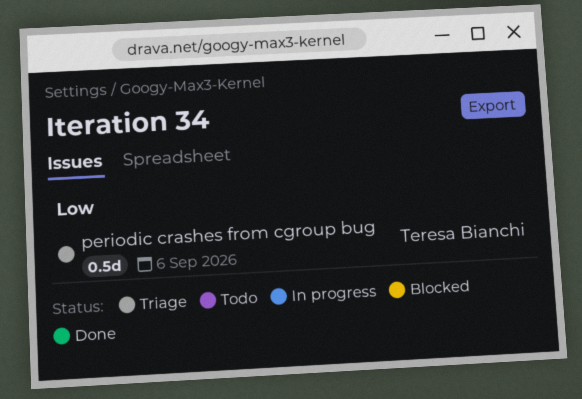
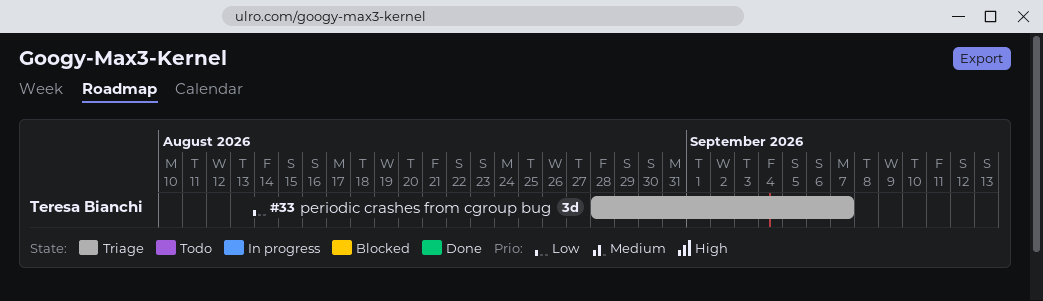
periodic crashes from cgroup bug, estimate: 0.5d -> 3d
periodic crashes from cgroup bug, due: Sep 6 -> Sep 7

